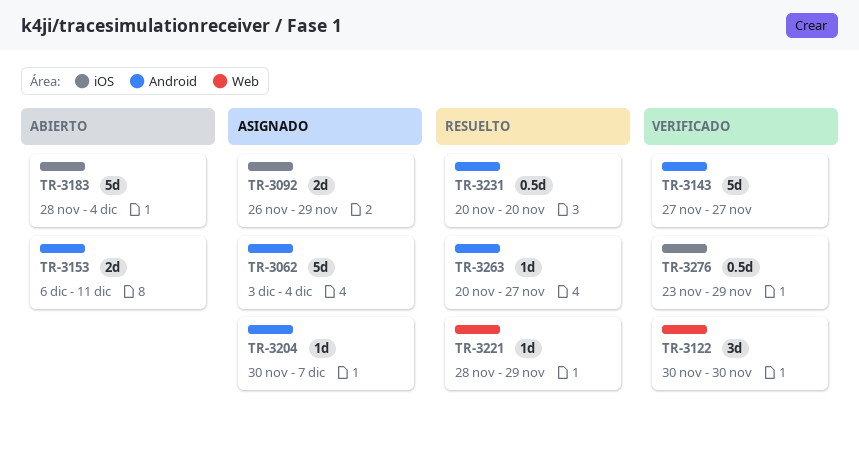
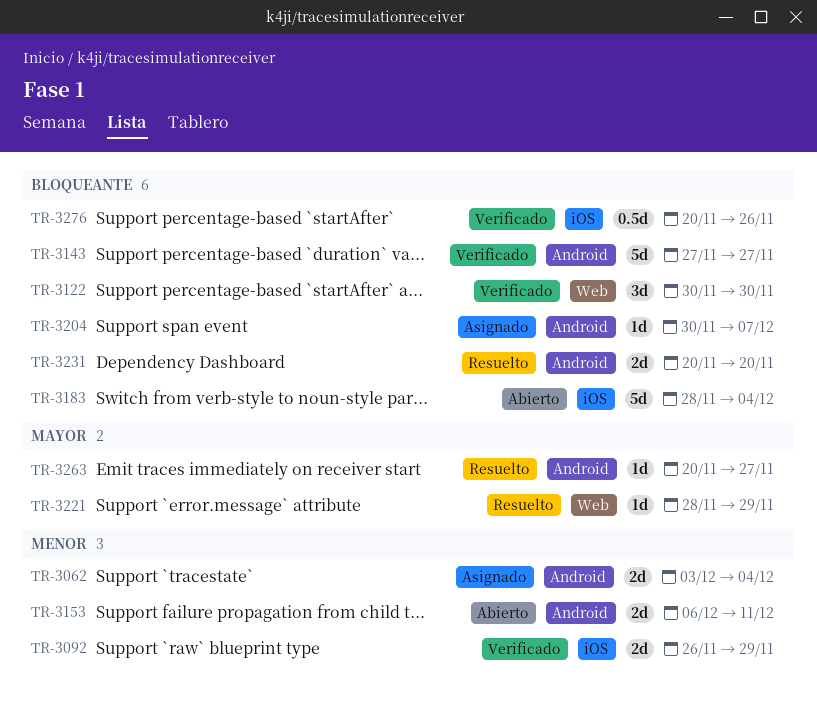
TR-3062, estimate: 5d -> 2d
TR-3092, status: Asignado -> Verificado
TR-3231, estimate: 0.5d -> 2d
TR-3276, start: Nov 23 -> Nov 20
TR-3276, due: Nov 29 -> Nov 26

